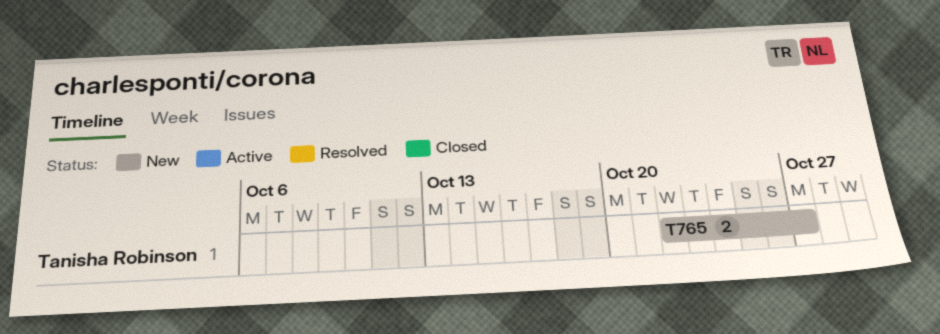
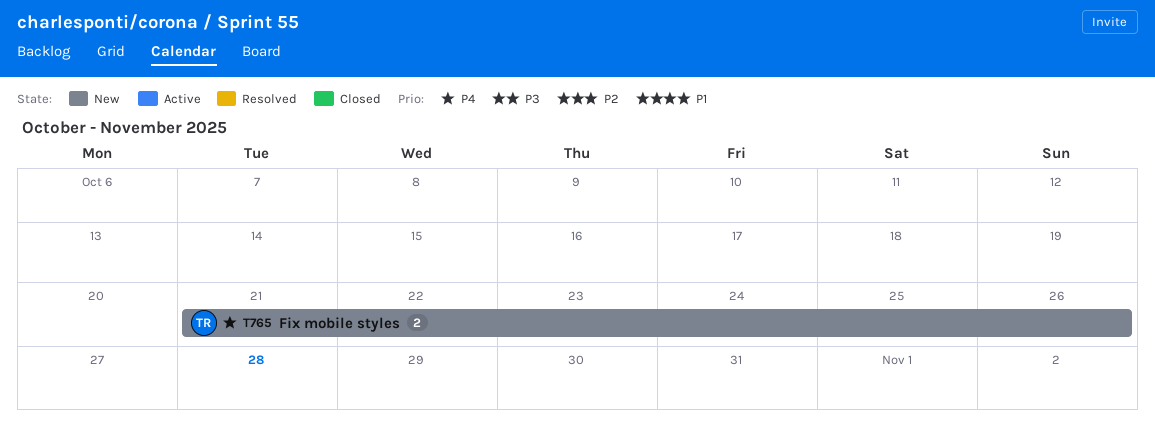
T765, start: Oct 22 -> Oct 21
T765, due: Oct 27 -> Oct 26

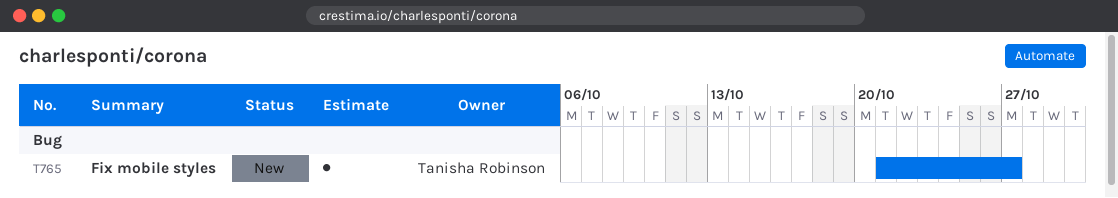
T765, estimate: 2 -> 1
T765, due: Oct 26 -> Oct 27

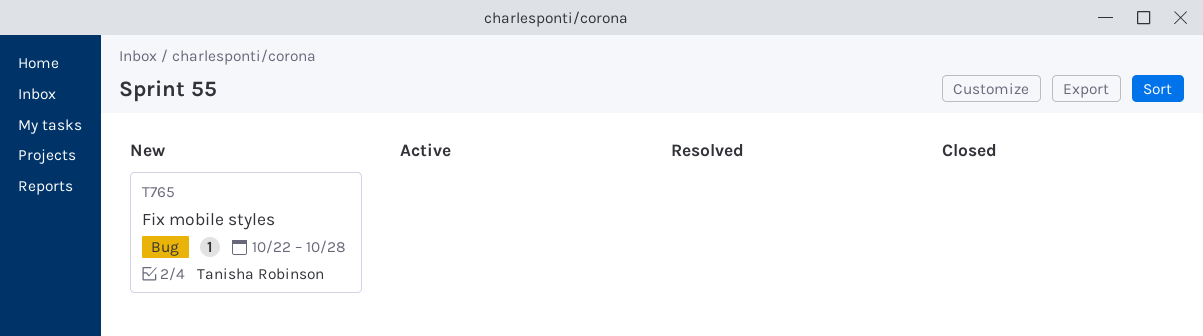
T765, start: Oct 21 -> Oct 22
T765, due: Oct 27 -> Oct 28

